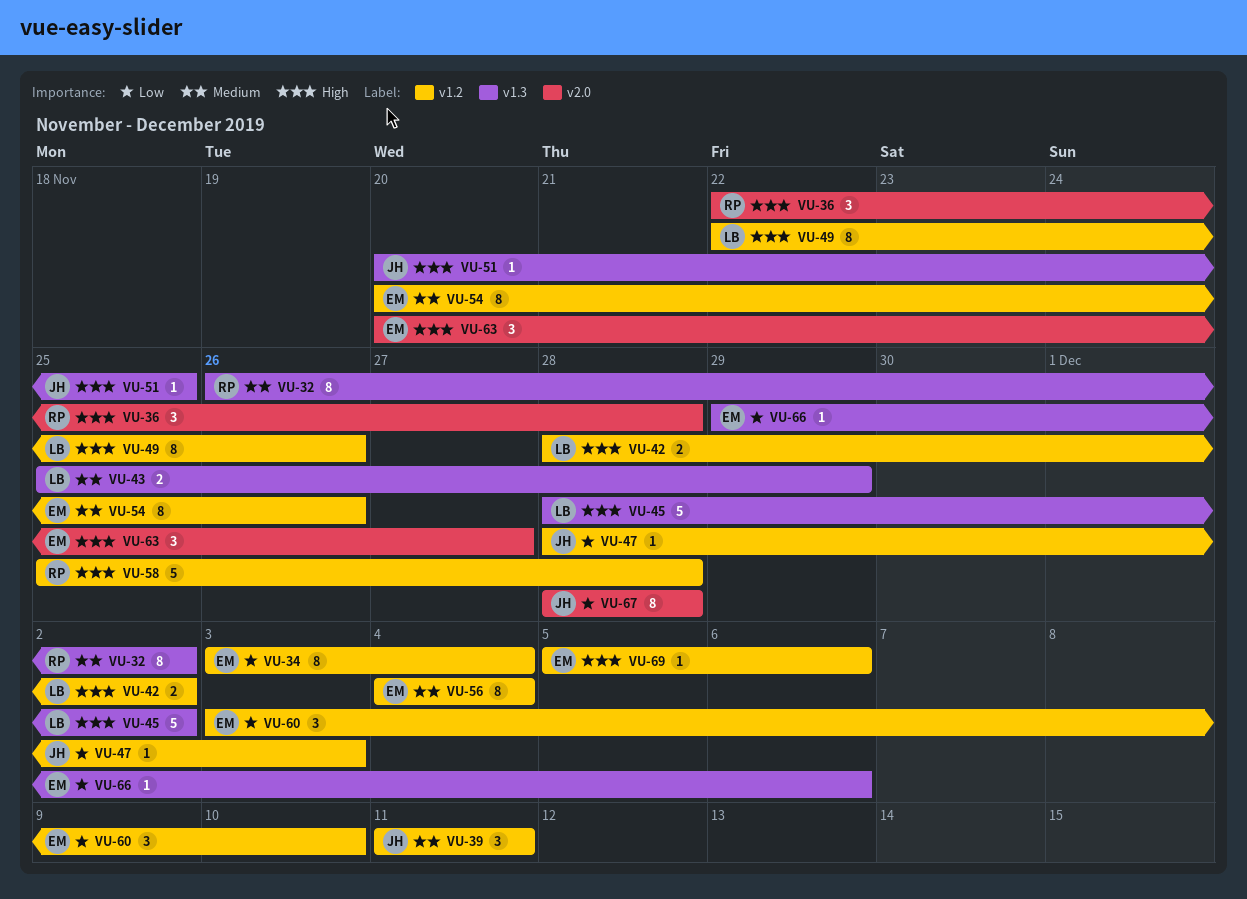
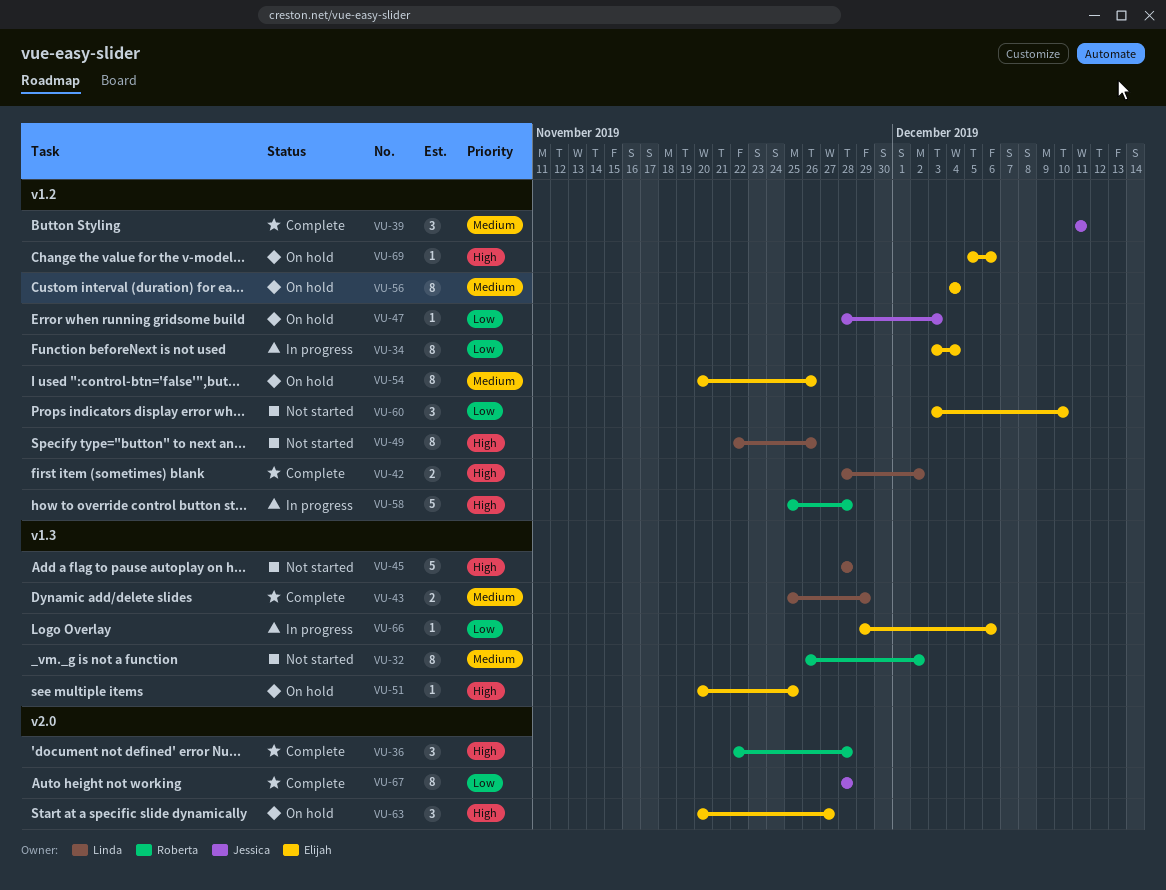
VU-45, due: Dec 2 -> Nov 28
VU-51, owner: Jessica -> Elijah

